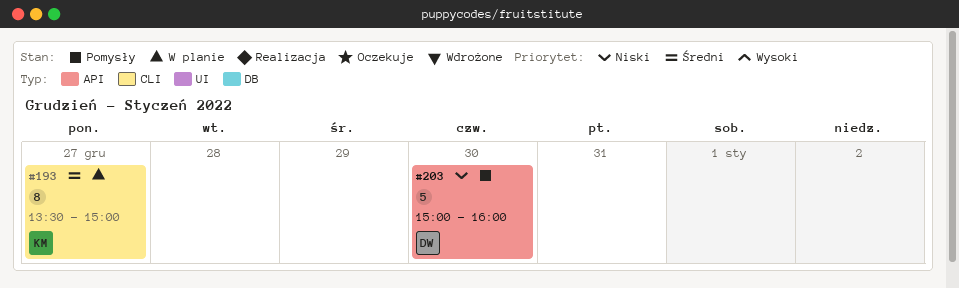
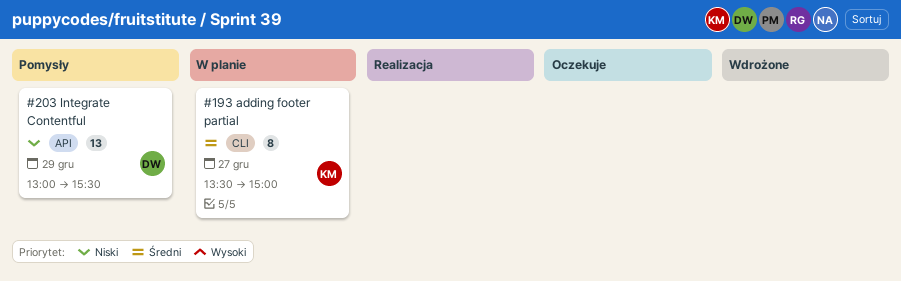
#203, estimate: 5 -> 13
#203, day: Dec 30 -> Dec 29
#203, begins: 15:00 -> 13:00
#203, ends: 16:00 -> 15:30

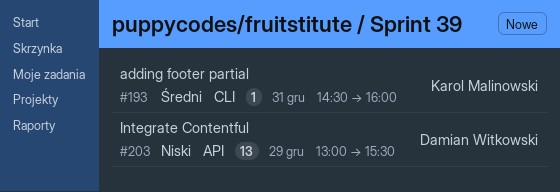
#193, estimate: 8 -> 1
#193, day: Dec 27 -> Dec 31
#193, begins: 13:30 -> 14:30
#193, ends: 15:00 -> 16:00

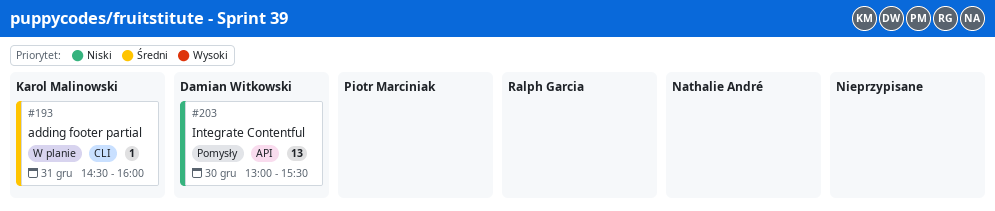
#203, day: Dec 29 -> Dec 30

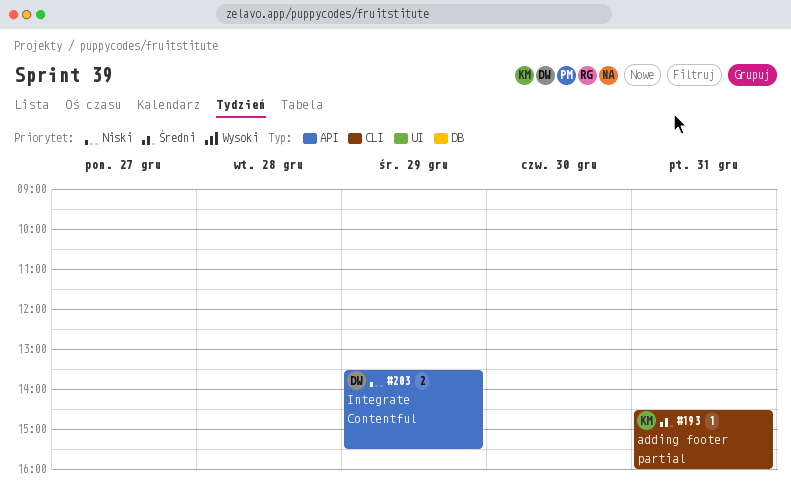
#203, estimate: 13 -> 2
#203, day: Dec 30 -> Dec 29
#203, begins: 13:00 -> 13:30

